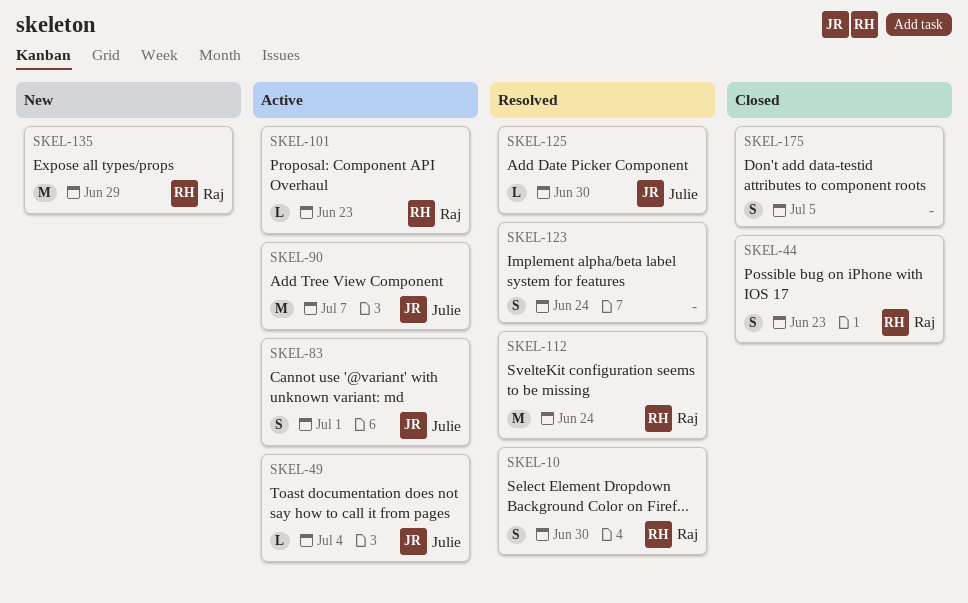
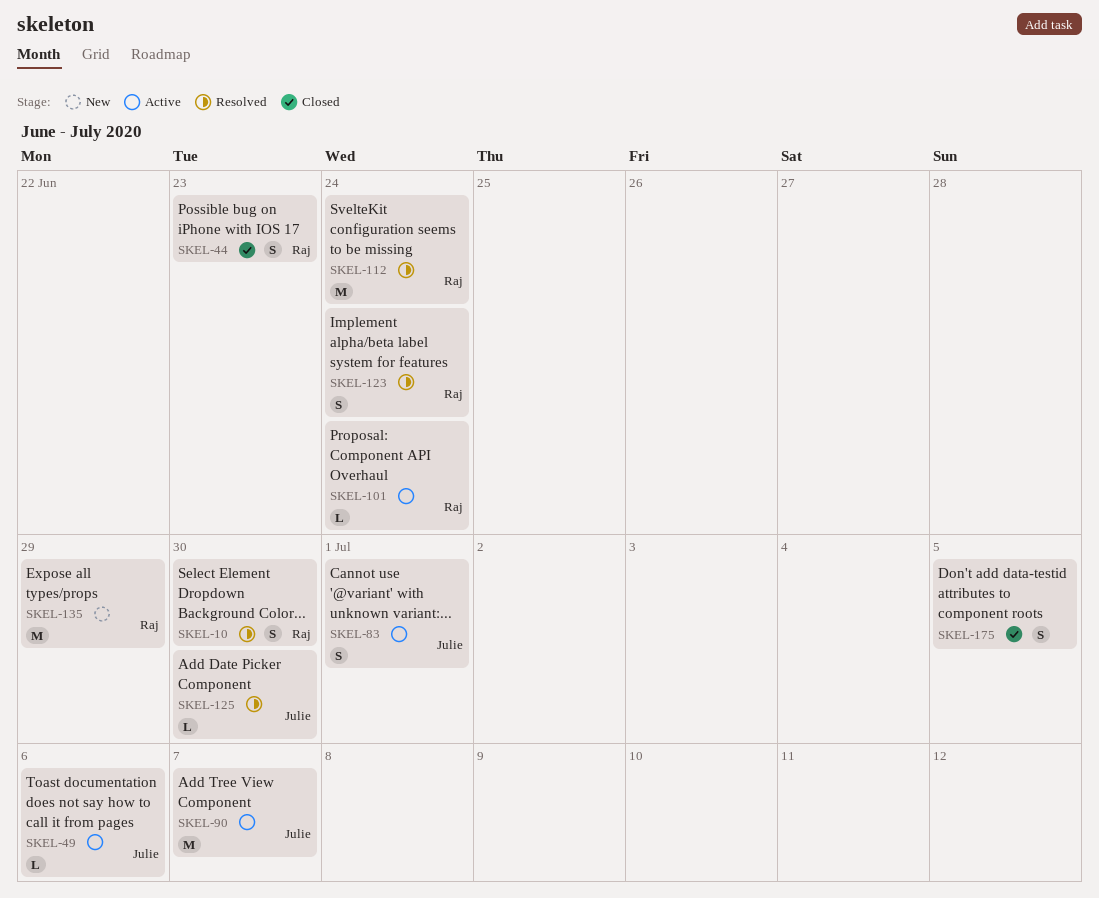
SKEL-49, due: Jul 4 -> Jul 6
SKEL-101, due: Jun 23 -> Jun 24
SKEL-123, owner: none -> Raj

